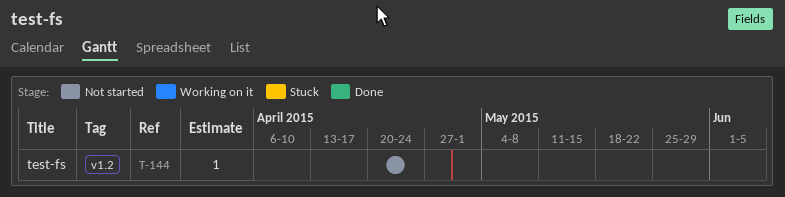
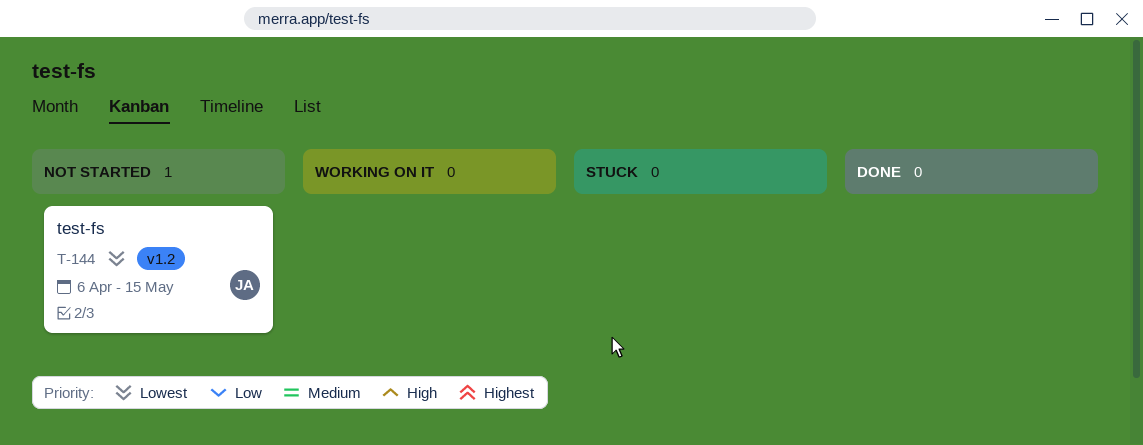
T-144, start: Apr 20 -> Apr 6
T-144, due: Apr 24 -> May 15

